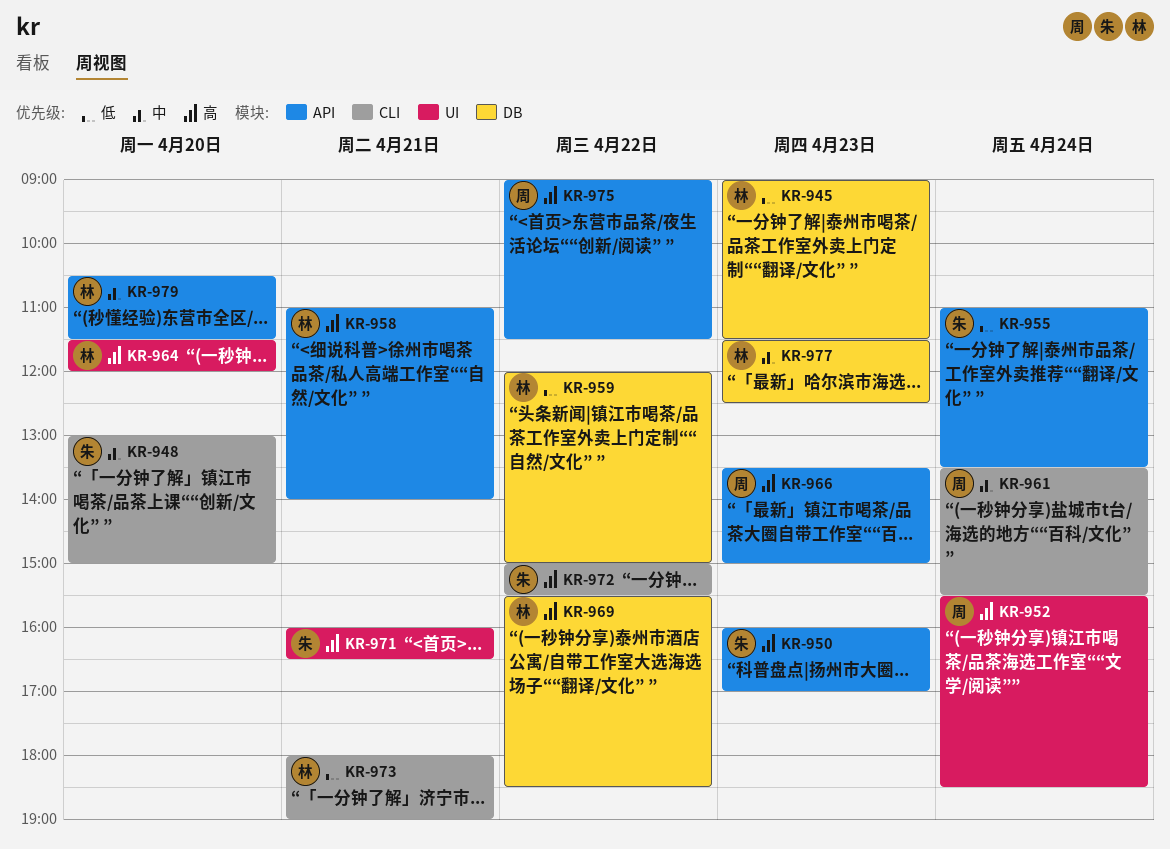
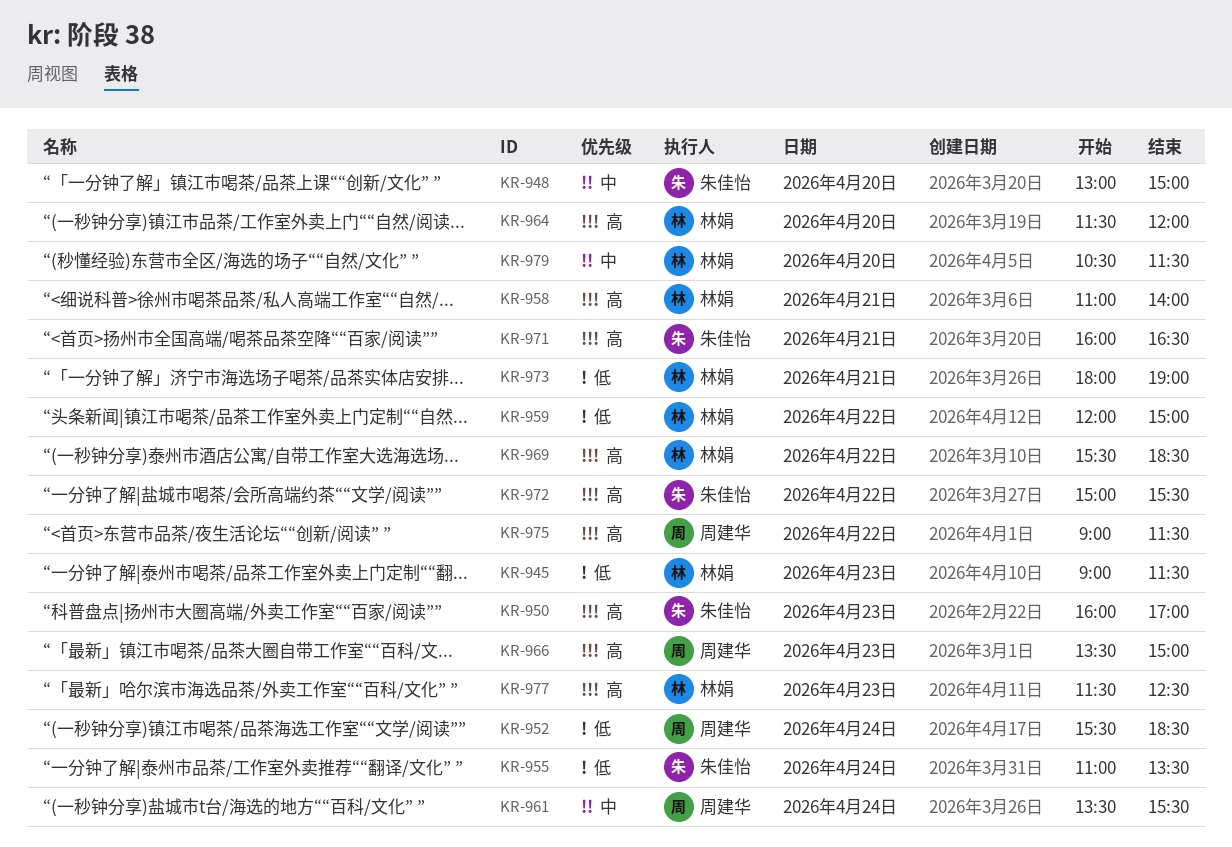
KR-952, priority: 高 -> 低
KR-977, priority: 中 -> 高

